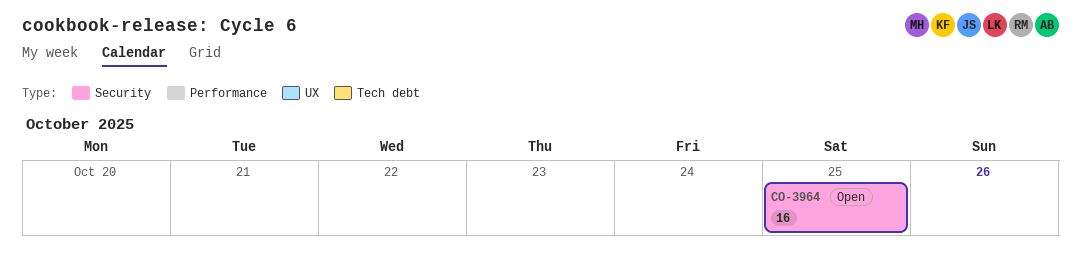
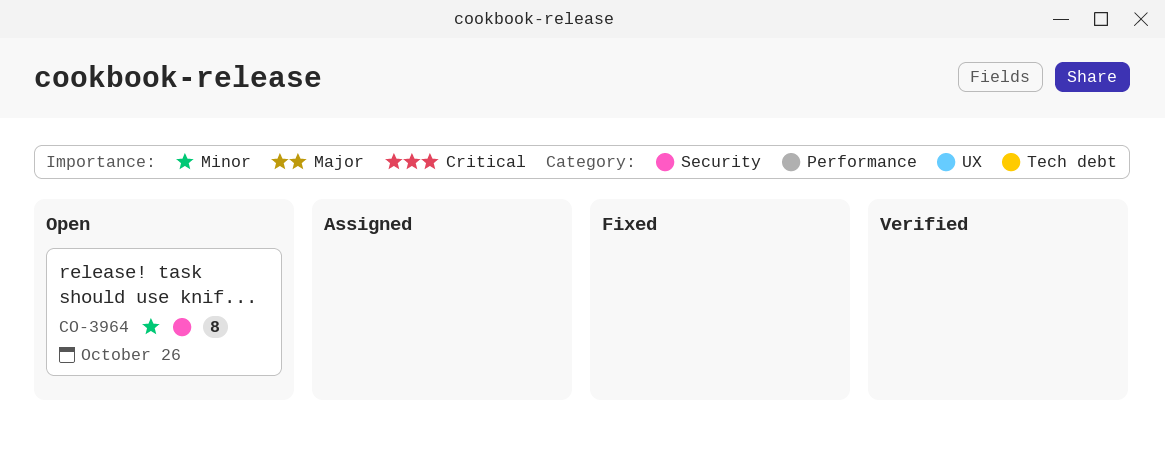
CO-3964, estimate: 16 -> 8
CO-3964, due: Oct 25 -> Oct 26

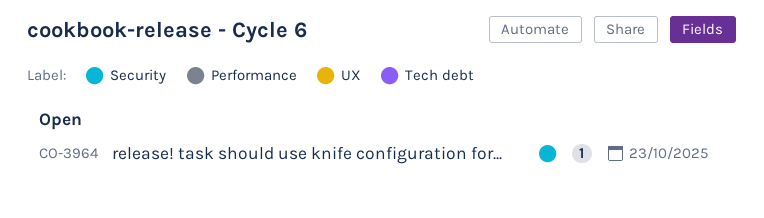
CO-3964, estimate: 8 -> 1
CO-3964, due: Oct 26 -> Oct 23

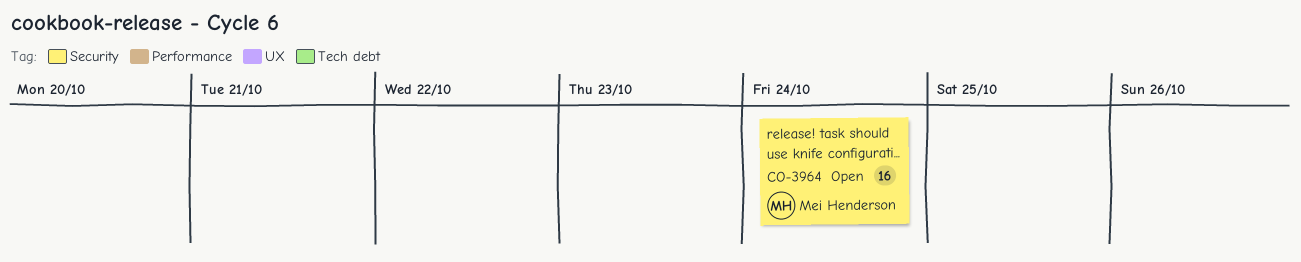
CO-3964, estimate: 1 -> 16
CO-3964, due: Oct 23 -> Oct 24

